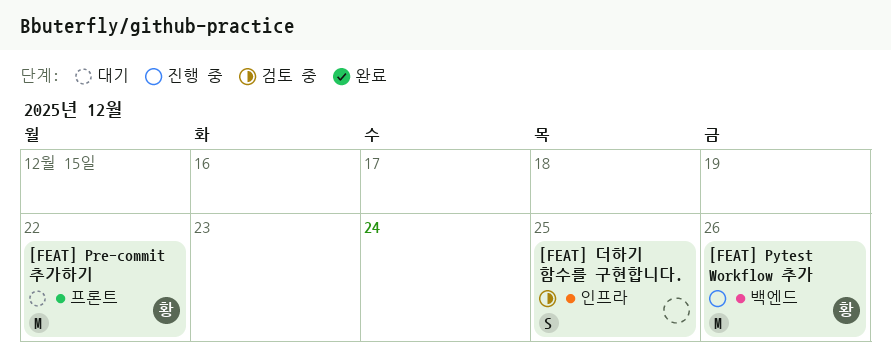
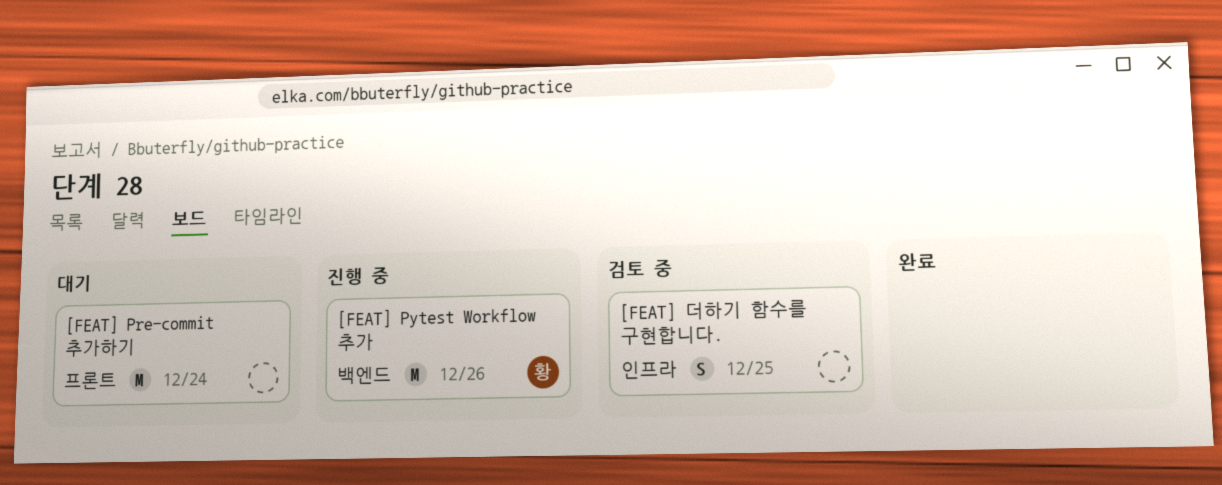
[FEAT] Pre-commit 추가하기, owner: 황 -> none
[FEAT] Pre-commit 추가하기, due: Dec 22 -> Dec 24

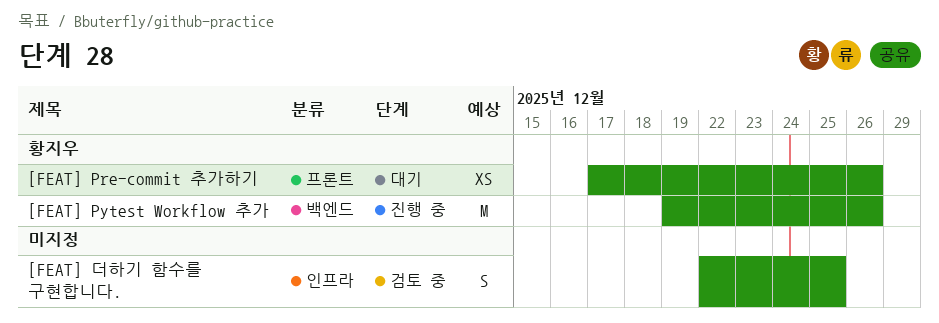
[FEAT] Pre-commit 추가하기, owner: none -> 황지우
[FEAT] Pre-commit 추가하기, estimate: M -> XS
[FEAT] Pre-commit 추가하기, due: Dec 24 -> Dec 26

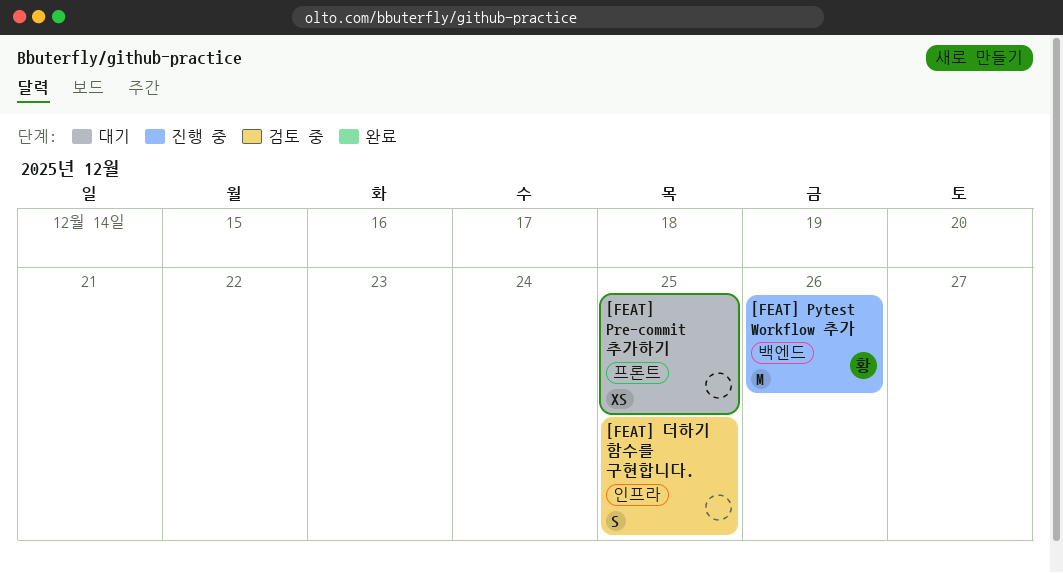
[FEAT] Pre-commit 추가하기, owner: 황지우 -> none
[FEAT] Pre-commit 추가하기, due: Dec 26 -> Dec 25

